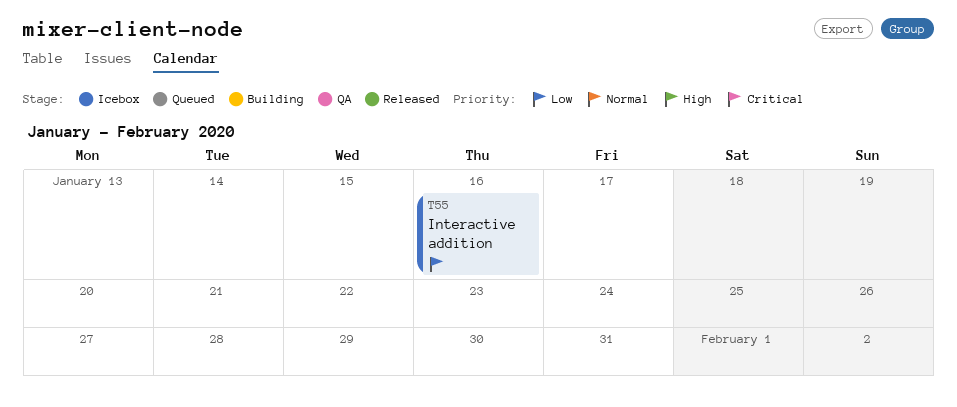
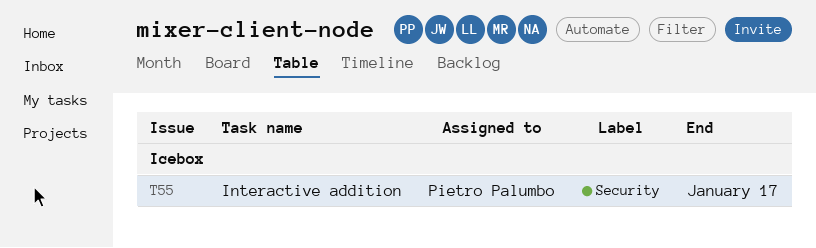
T55, due: Jan 16 -> Jan 17

